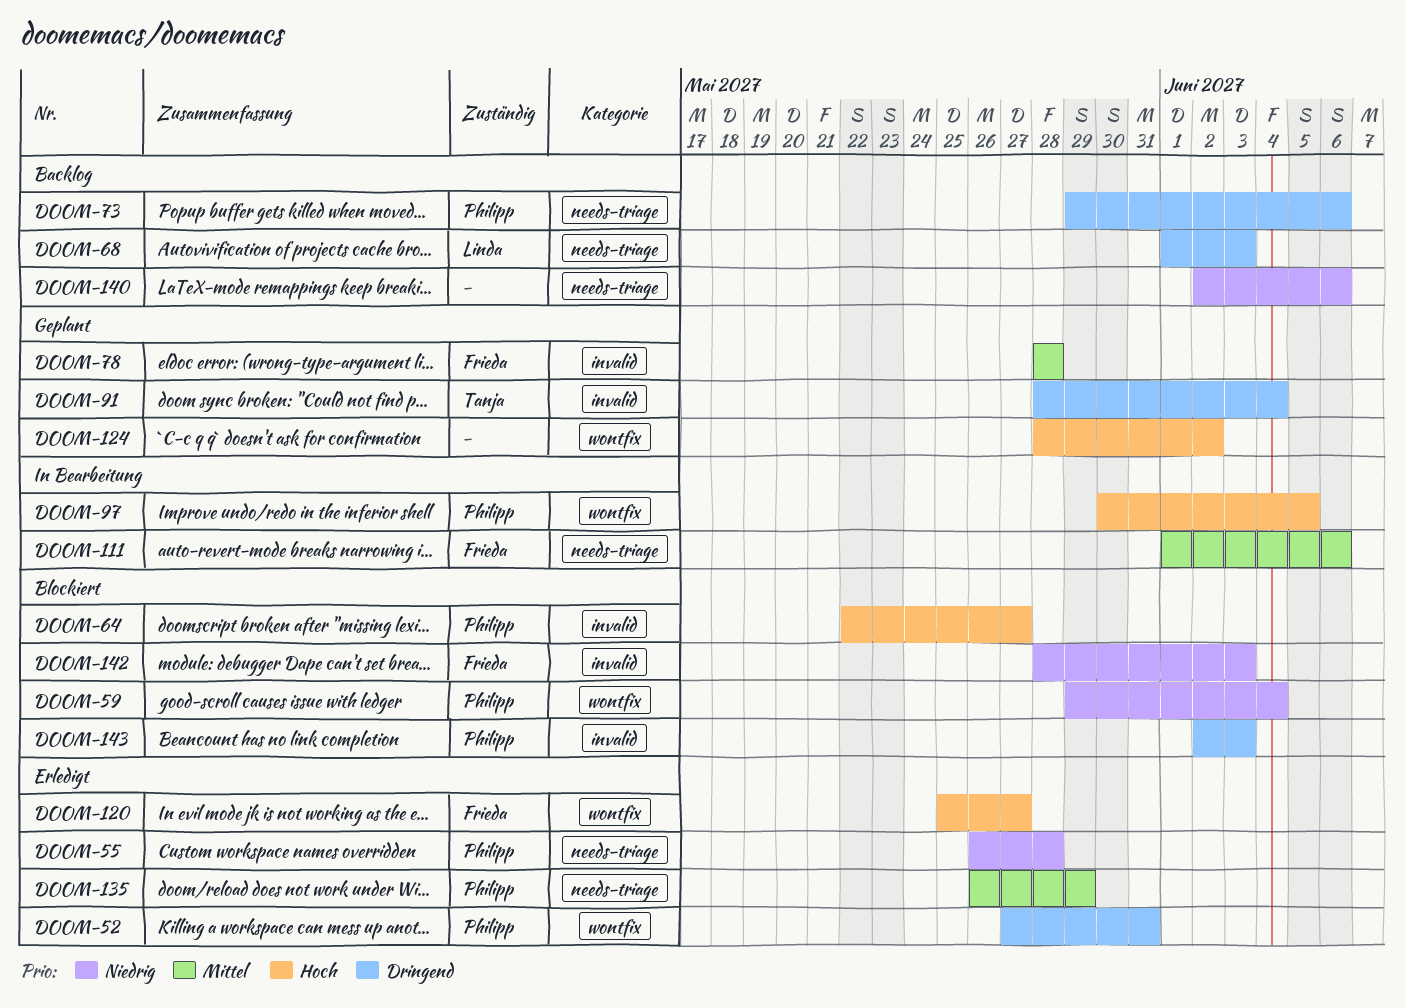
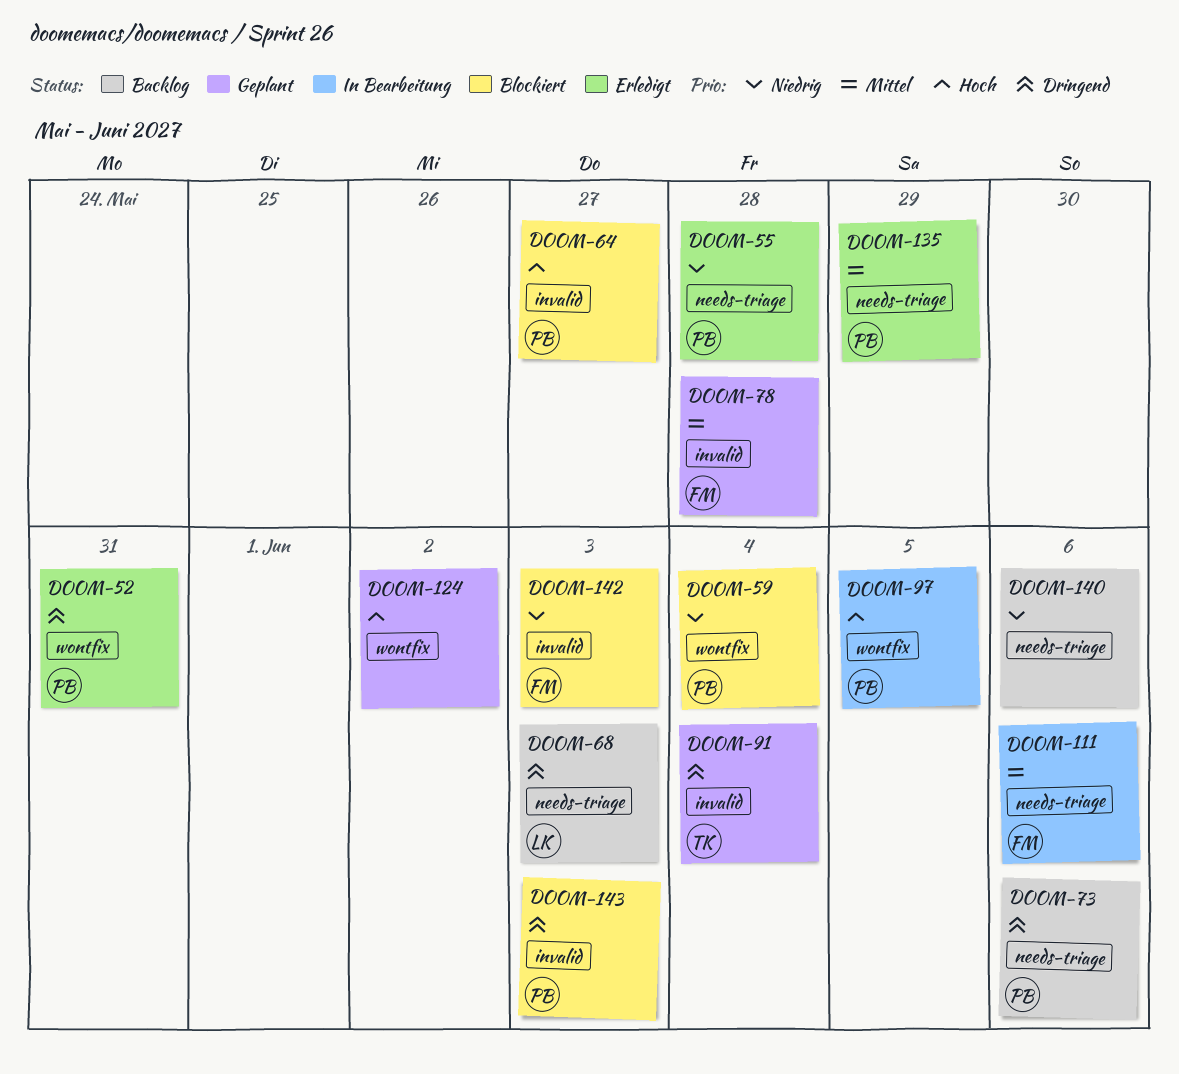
DOOM-120: present -> none

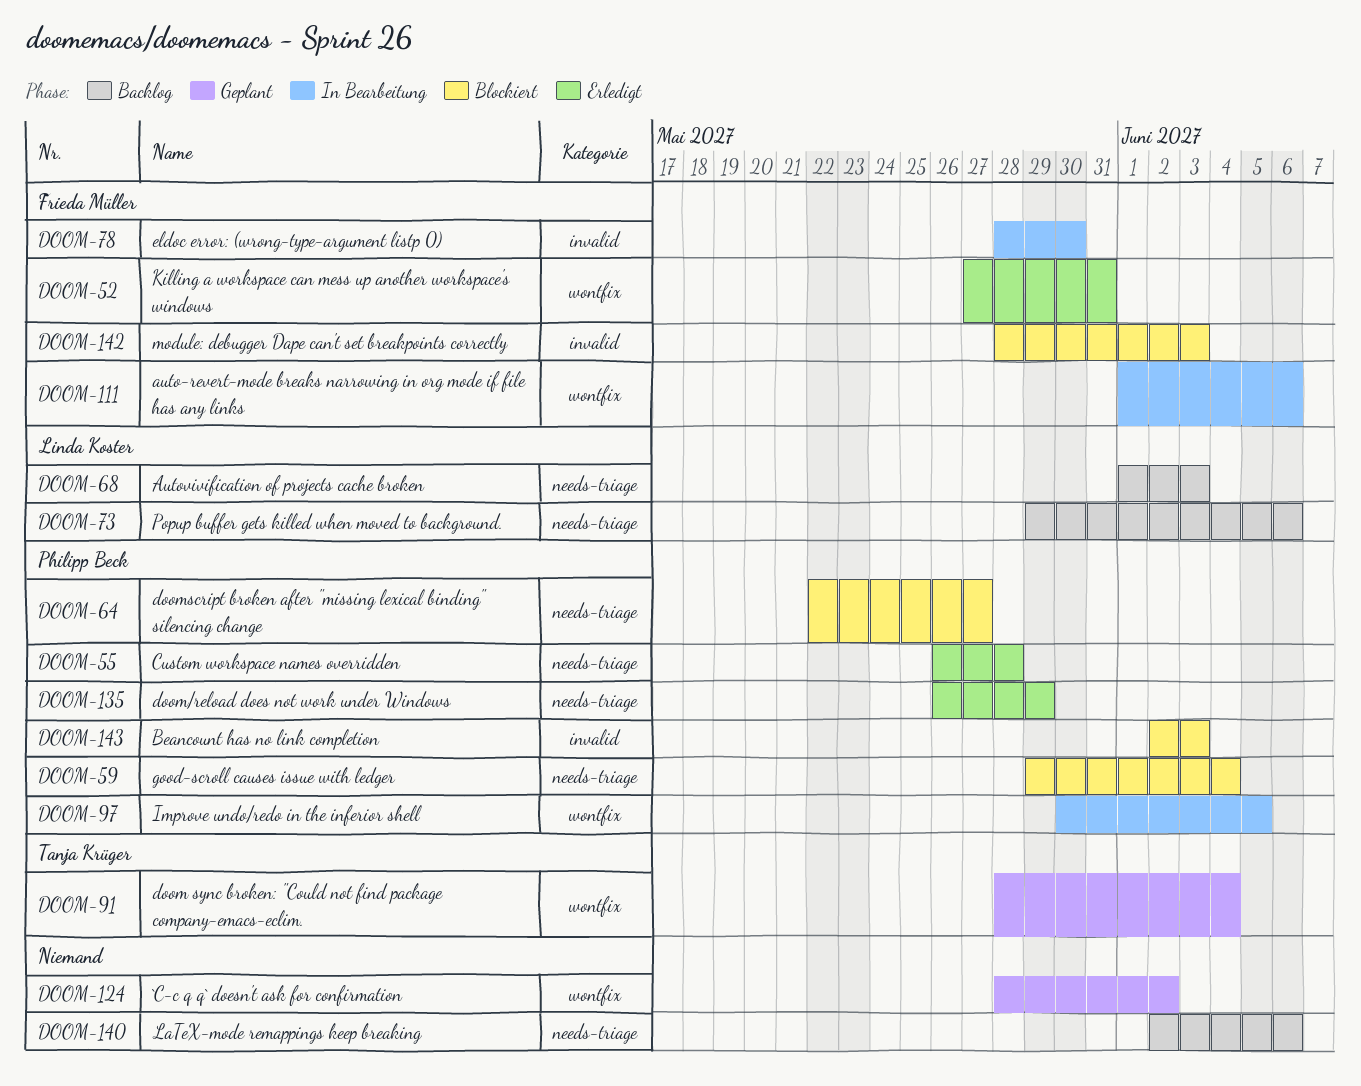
DOOM-52, owner: Philipp Beck -> Frieda Müller
DOOM-59, label: wontfix -> needs-triage
DOOM-64, label: invalid -> needs-triage
DOOM-73, owner: Philipp Beck -> Linda Koster
DOOM-78, status: Geplant -> In Bearbeitung
DOOM-78, due: May 28 -> May 30
DOOM-91, label: invalid -> wontfix
DOOM-111, label: needs-triage -> wontfix

